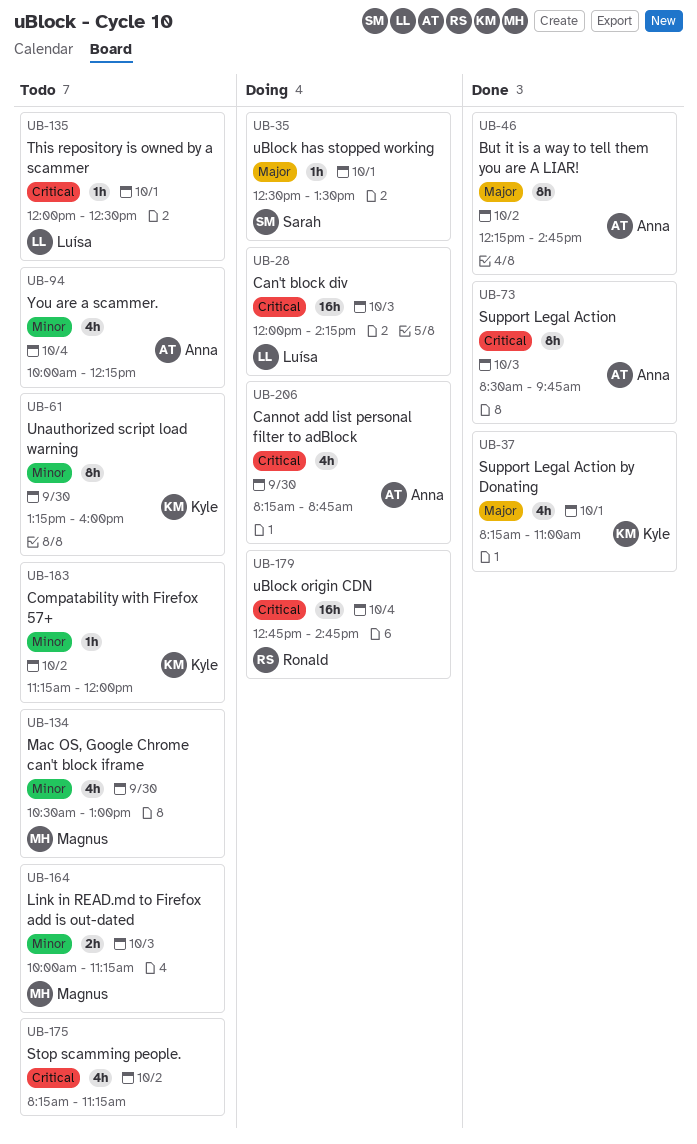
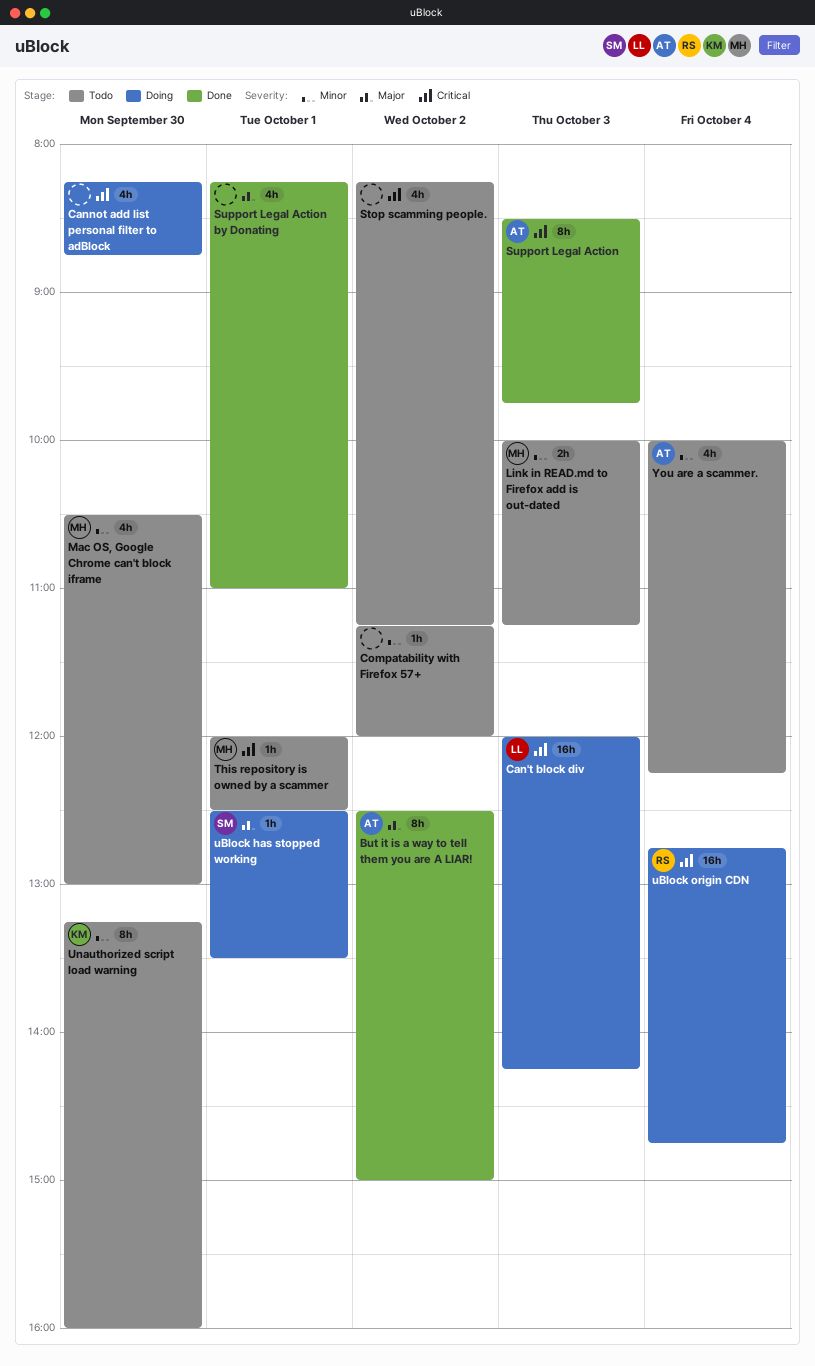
But it is a way to tell them you are A LIAR!, begins: 12:15 -> 12:30
But it is a way to tell them you are A LIAR!, ends: 14:45 -> 15:00
Cannot add list personal filter to adBlock, owner: Anna -> none
Compatability with Firefox 57+, owner: Kyle -> none
Support Legal Action by Donating, owner: Kyle -> none
This repository is owned by a scammer, owner: Luísa -> Magnus

